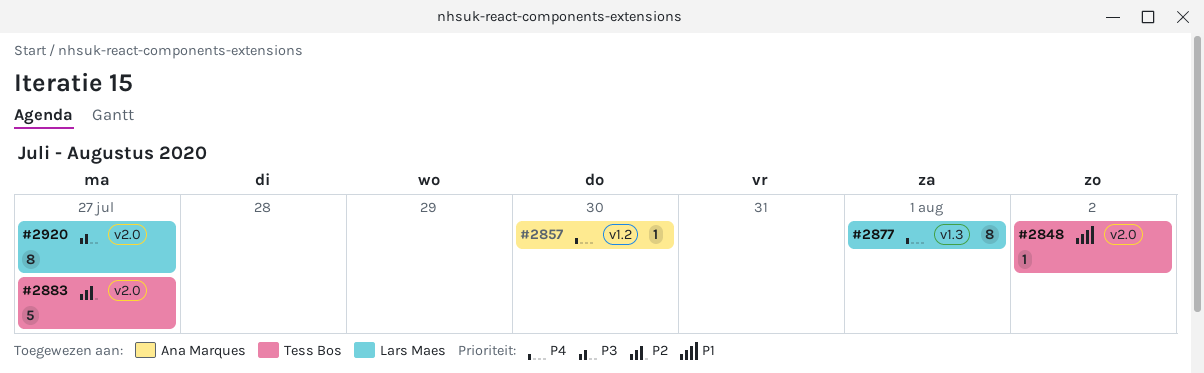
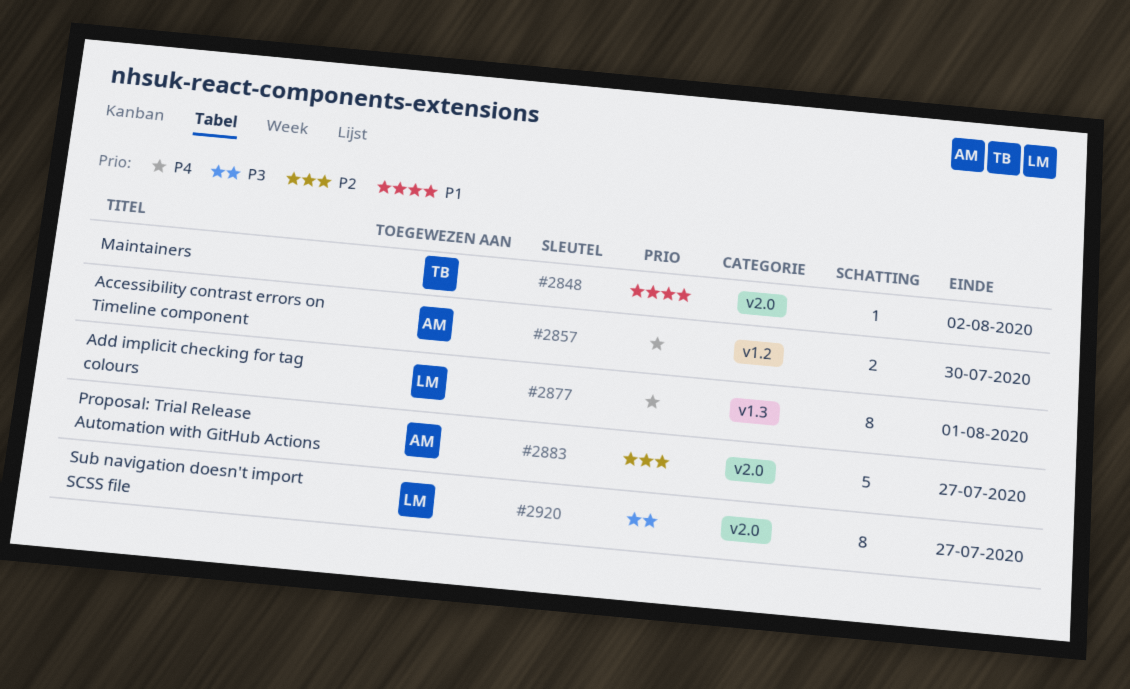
#2857, estimate: 1 -> 2
#2883, owner: Tess Bos -> Ana Marques

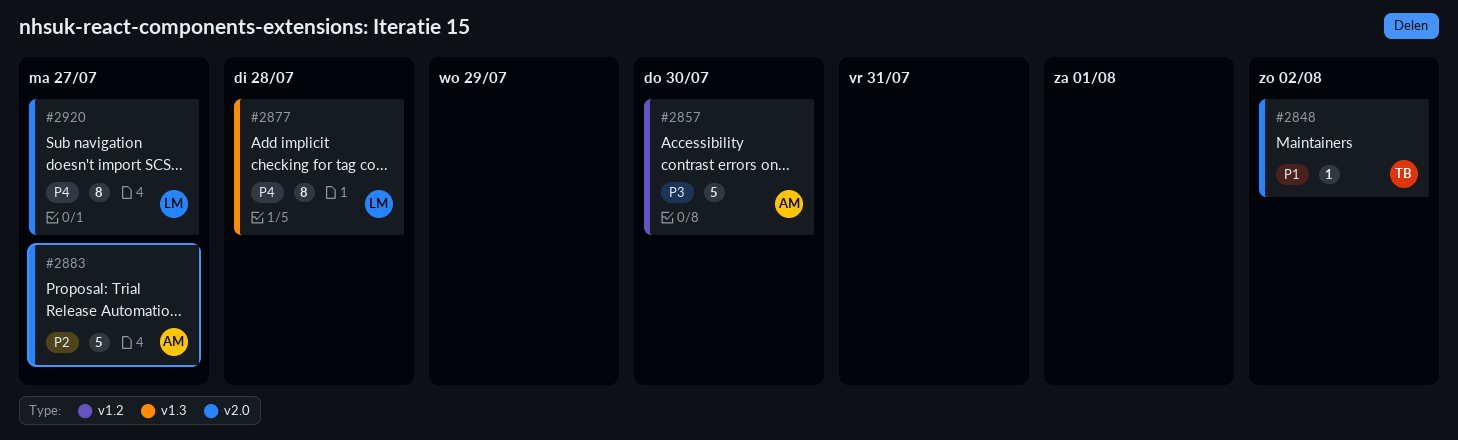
#2857, priority: P4 -> P3
#2857, estimate: 2 -> 5
#2877, due: Aug 1 -> Jul 28
#2920, priority: P3 -> P4

